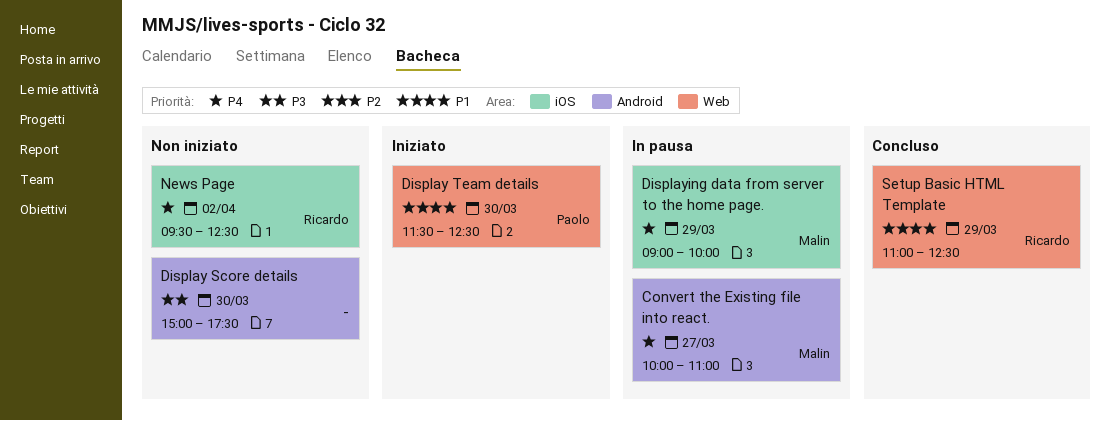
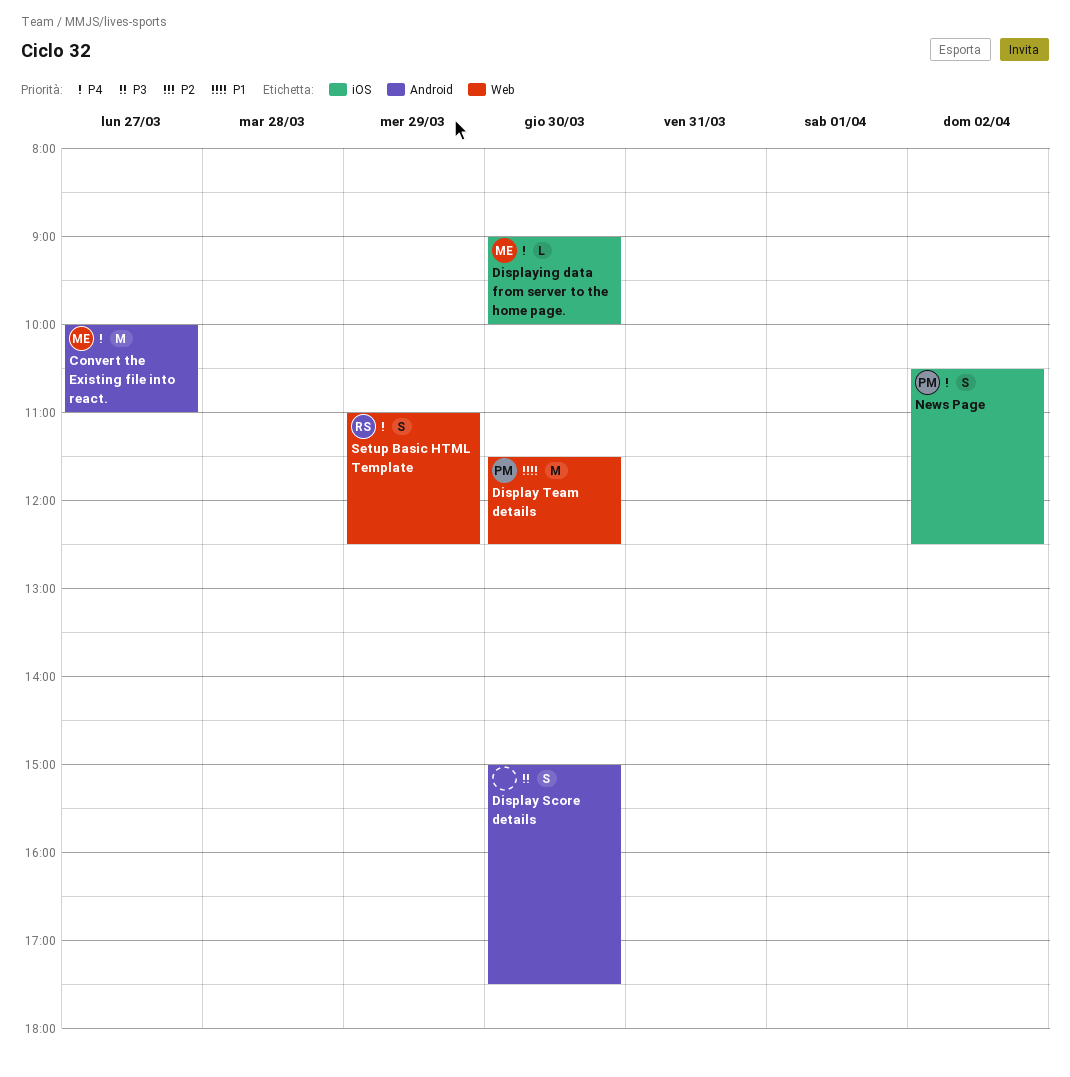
Displaying data from server to the home page., day: Mar 29 -> Mar 30
News Page, owner: Ricardo -> Paolo
News Page, begins: 09:30 -> 10:30
Setup Basic HTML Template, priority: P1 -> P4

